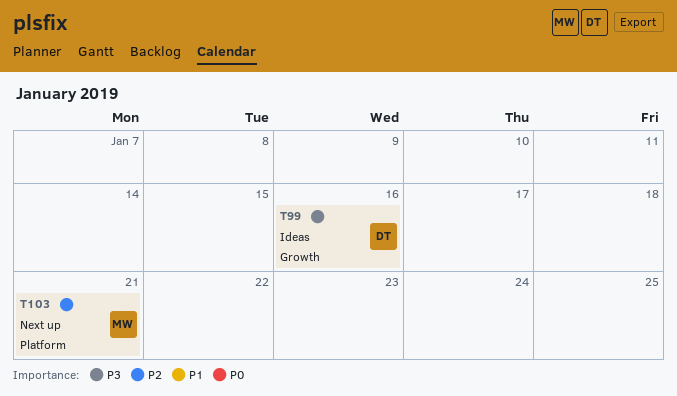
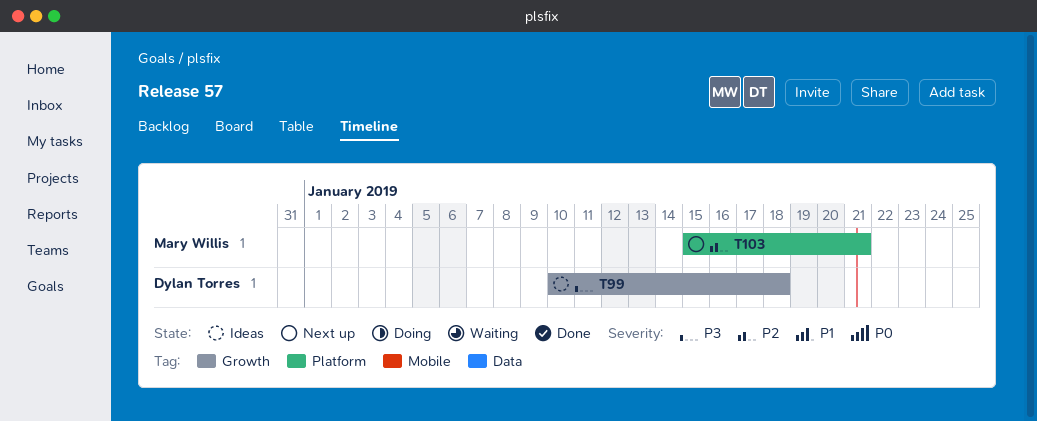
T99, due: Jan 16 -> Jan 18

